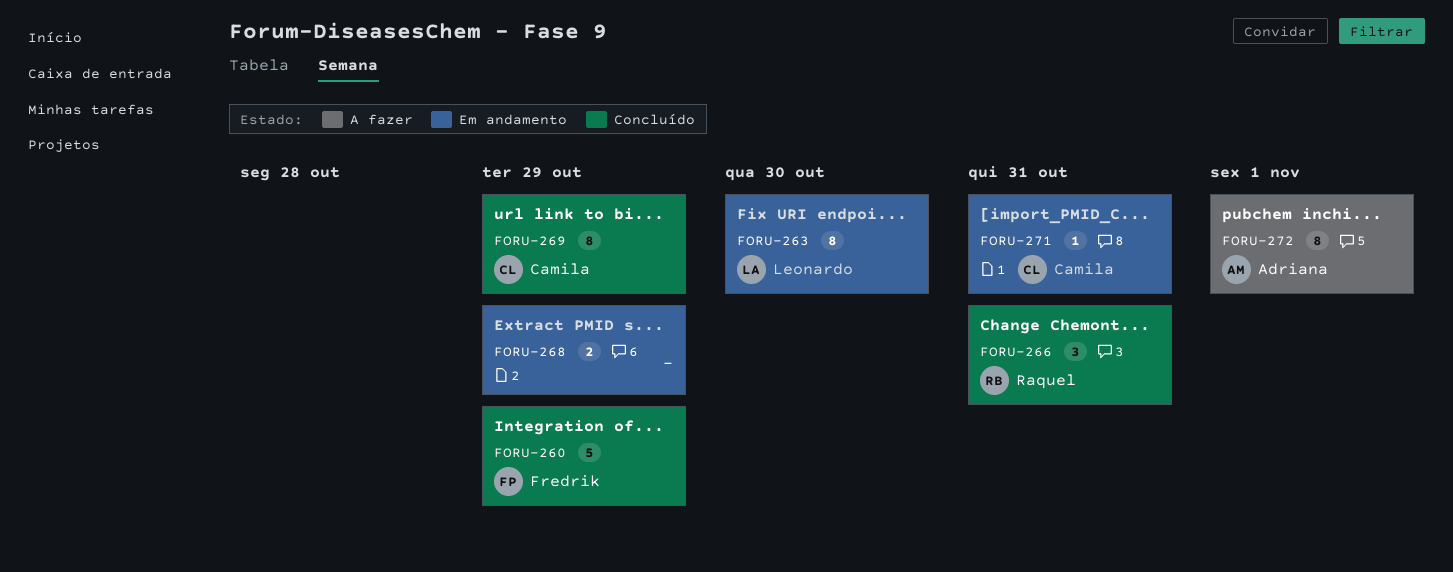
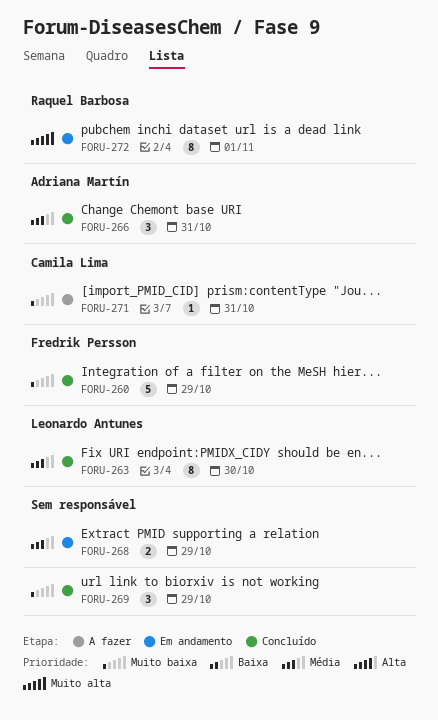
FORU-263, status: Em andamento -> Concluído
FORU-266, owner: Raquel Barbosa -> Adriana Martín
FORU-269, owner: Camila Lima -> none
FORU-269, estimate: 8 -> 3
FORU-271, status: Em andamento -> A fazer
FORU-272, status: A fazer -> Em andamento
FORU-272, owner: Adriana Martín -> Raquel Barbosa

